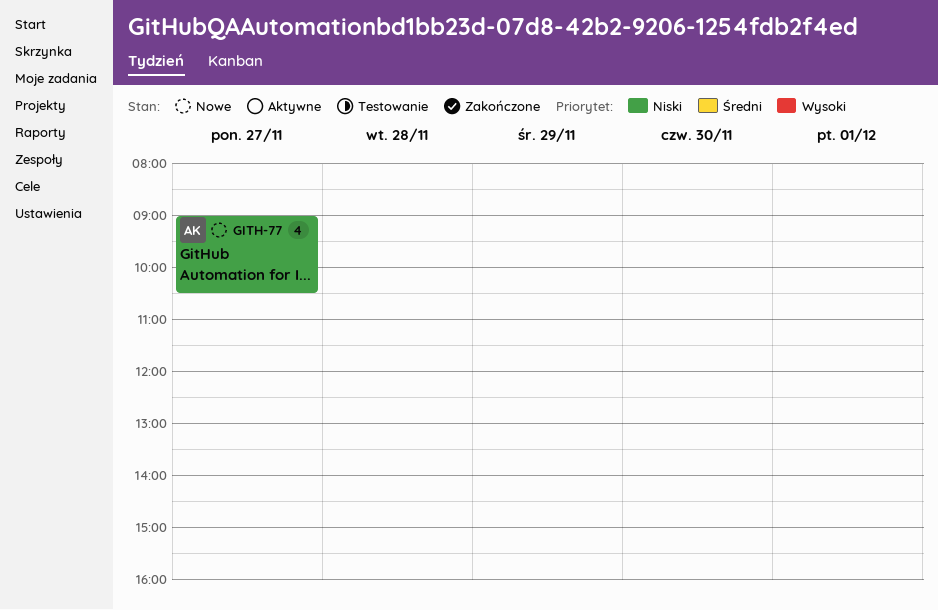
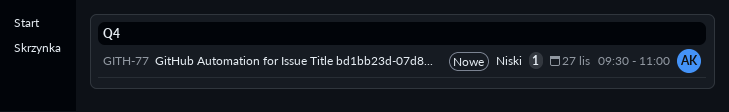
GITH-77, estimate: 4 -> 1
GITH-77, begins: 09:00 -> 09:30
GITH-77, ends: 10:30 -> 11:00

